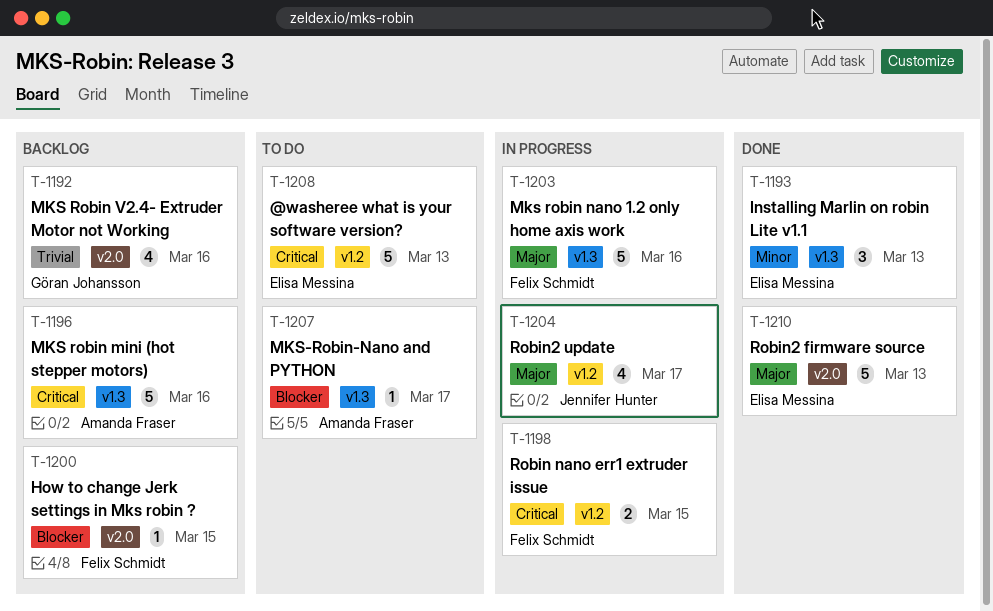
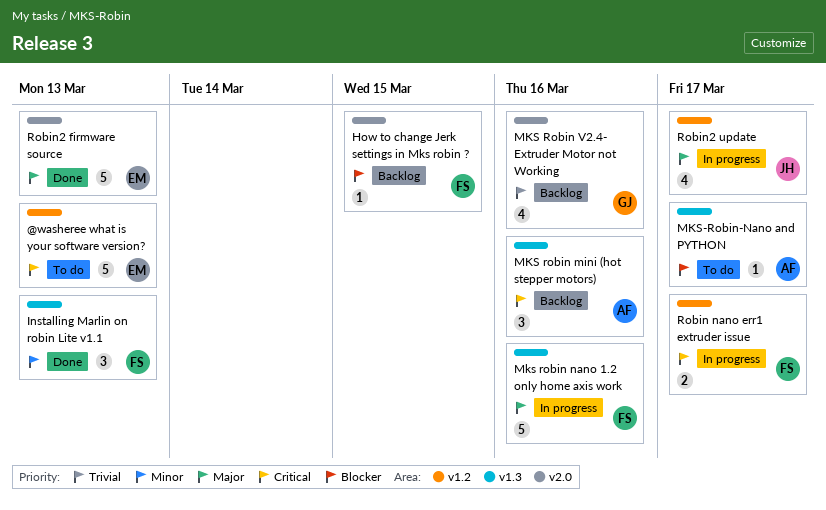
Installing Marlin on robin Lite v1.1, owner: Elisa Messina -> Felix Schmidt
MKS robin mini (hot stepper motors), estimate: 5 -> 3
Robin nano err1 extruder issue, due: Mar 15 -> Mar 17

